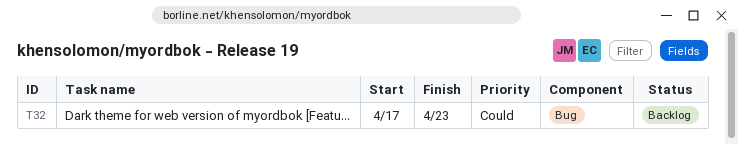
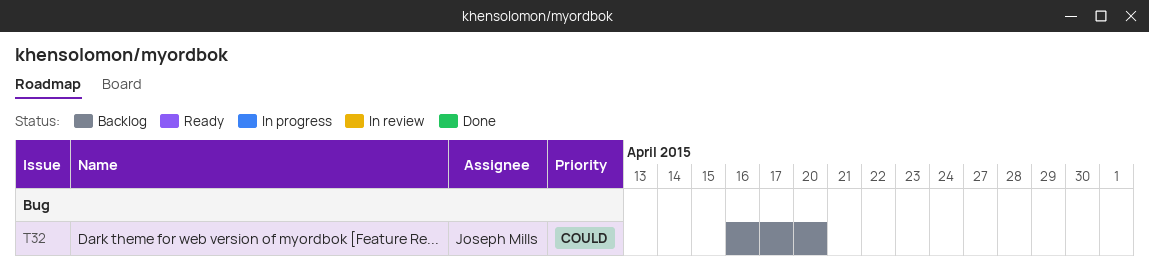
T32, start: Apr 17 -> Apr 16
T32, due: Apr 23 -> Apr 20

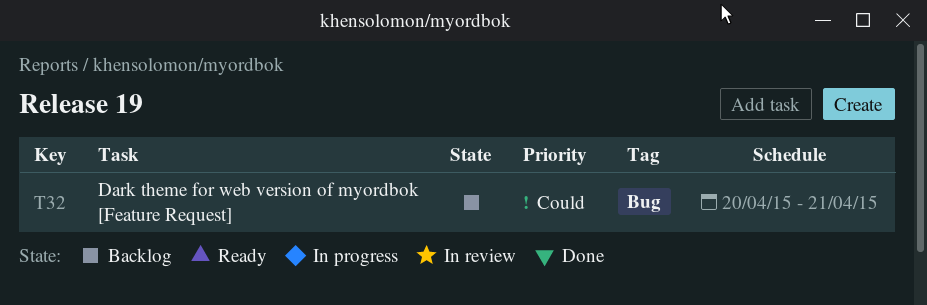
T32, start: Apr 16 -> Apr 20
T32, due: Apr 20 -> Apr 21

